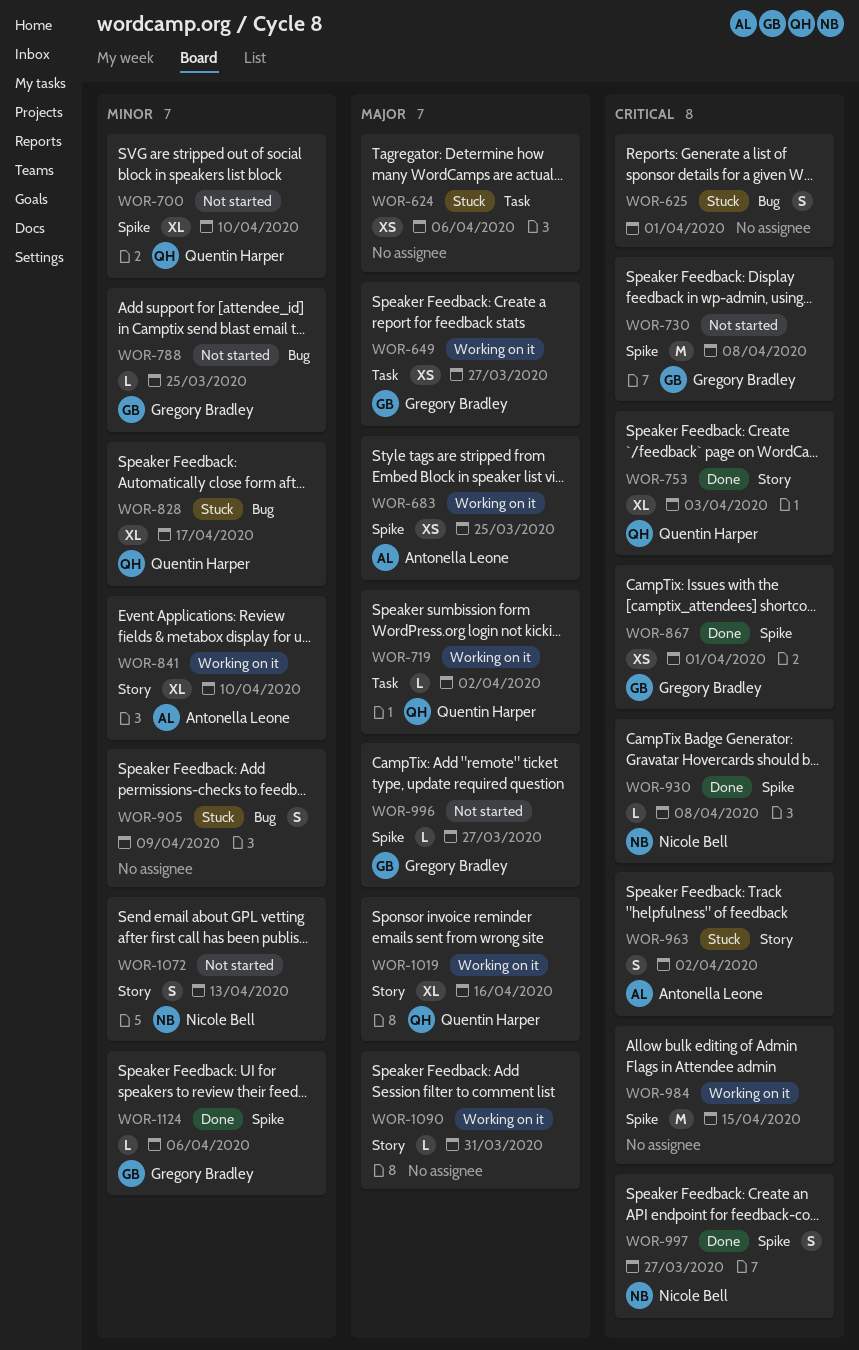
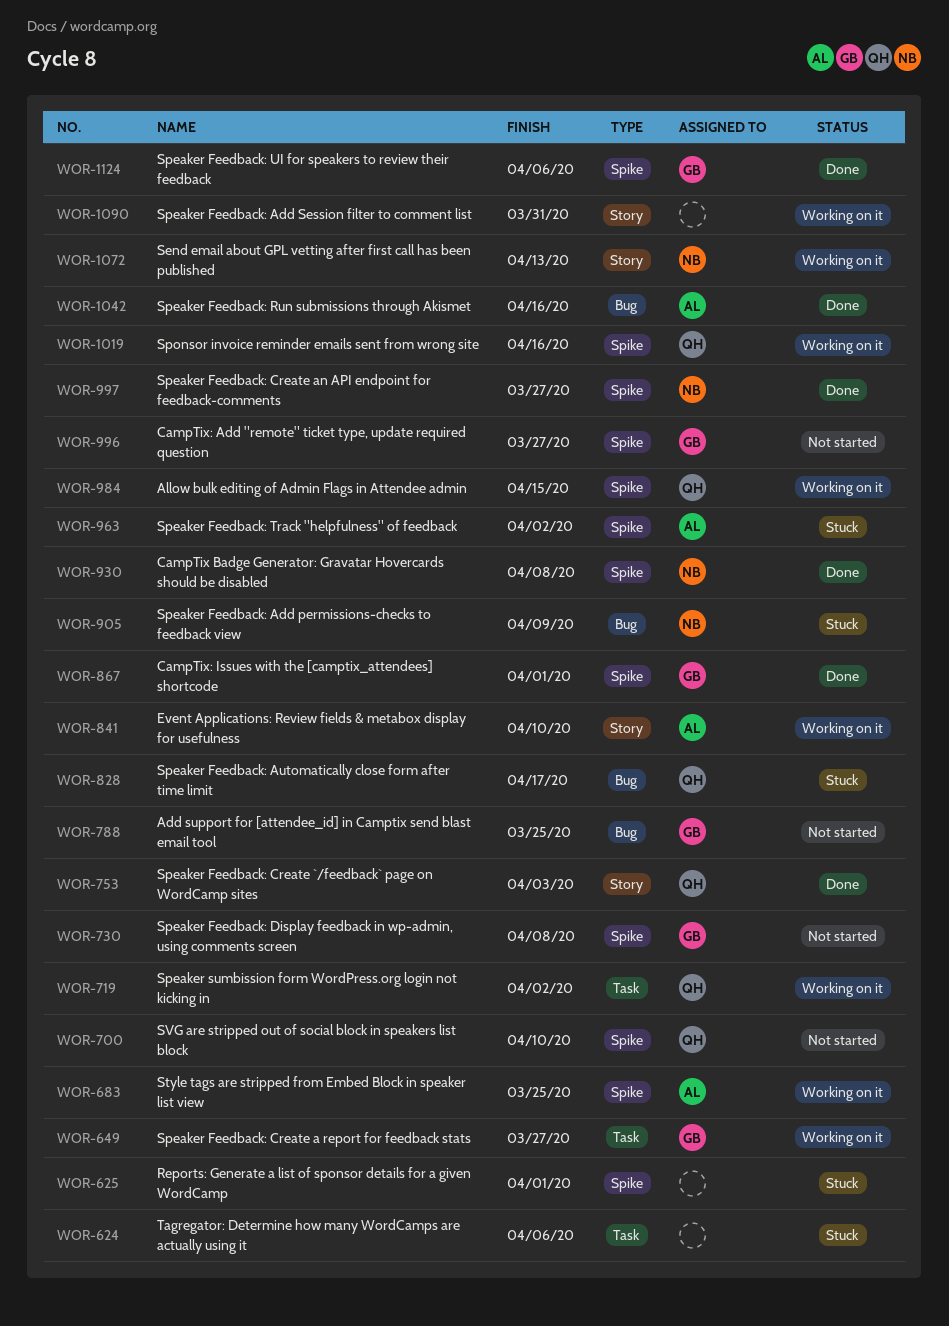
WOR-625, label: Bug -> Spike
WOR-905, owner: none -> Nicole Bell
WOR-963, label: Story -> Spike
WOR-984, owner: none -> Quentin Harper
WOR-1019, label: Story -> Spike
WOR-1042: none -> present
WOR-1072, status: Not started -> Working on it

